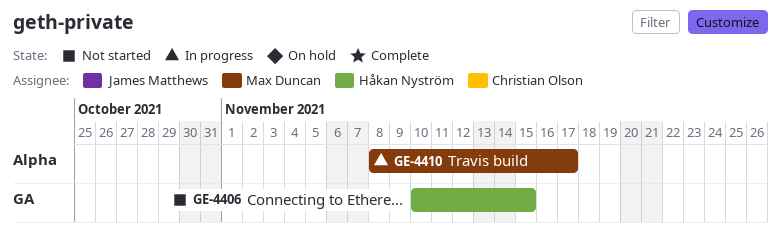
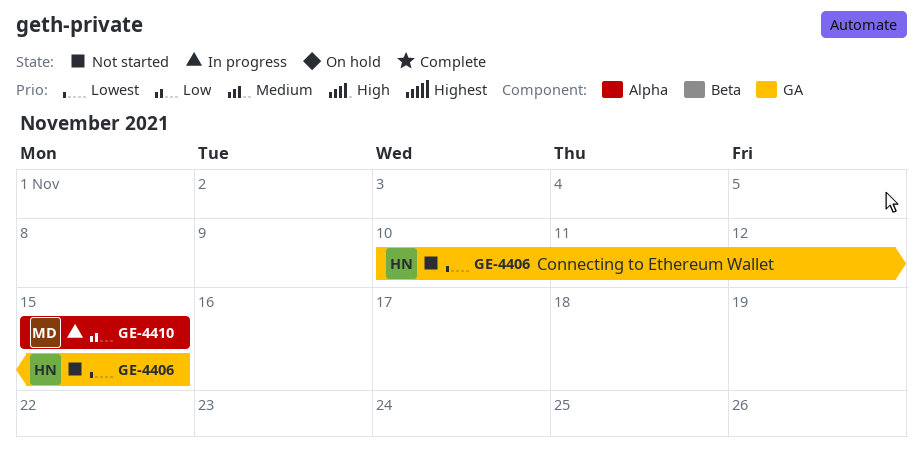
GE-4410, start: Nov 8 -> Nov 15
GE-4410, due: Nov 17 -> Nov 15

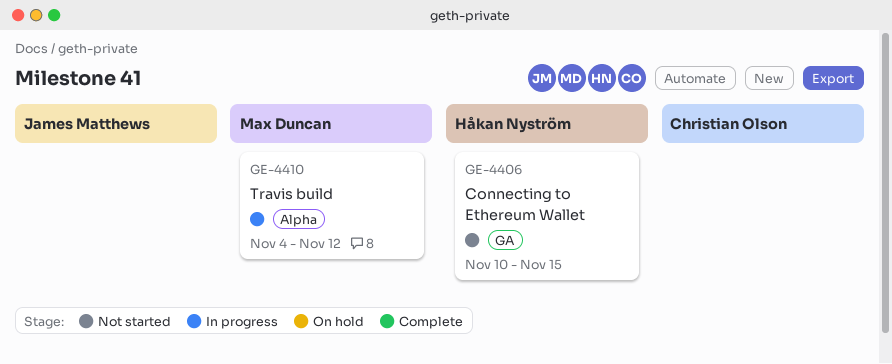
GE-4410, start: Nov 15 -> Nov 4
GE-4410, due: Nov 15 -> Nov 12

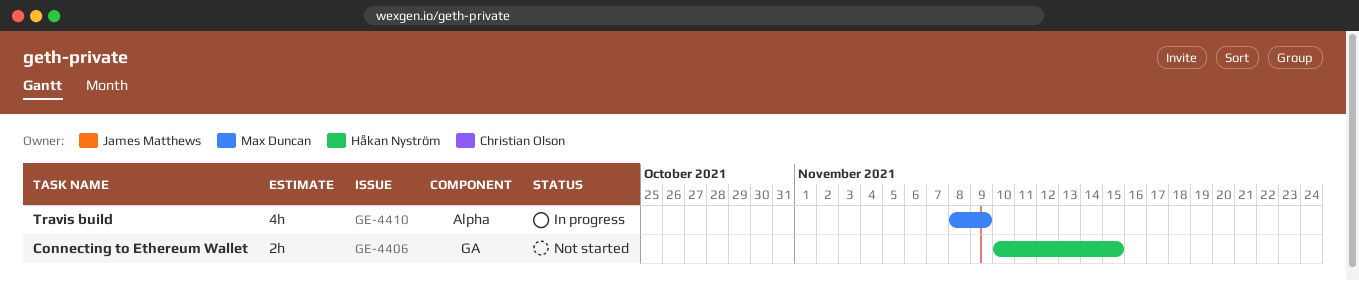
GE-4410, start: Nov 4 -> Nov 8
GE-4410, due: Nov 12 -> Nov 9

